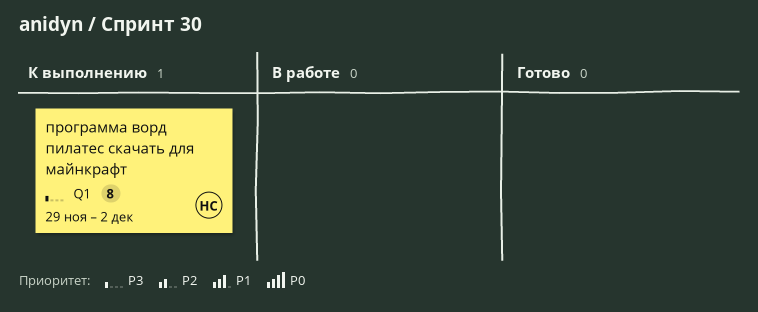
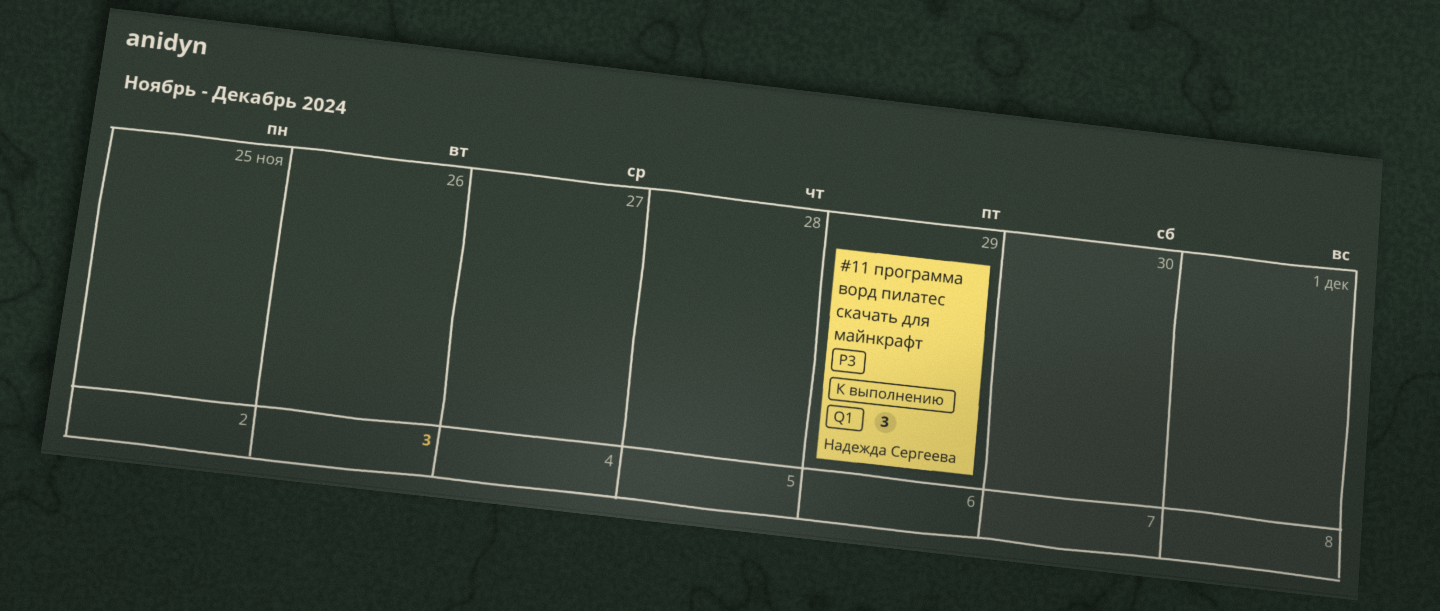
программа ворд пилатес скачать для майнкрафт, estimate: 8 -> 3
программа ворд пилатес скачать для майнкрафт, due: Dec 2 -> Nov 29

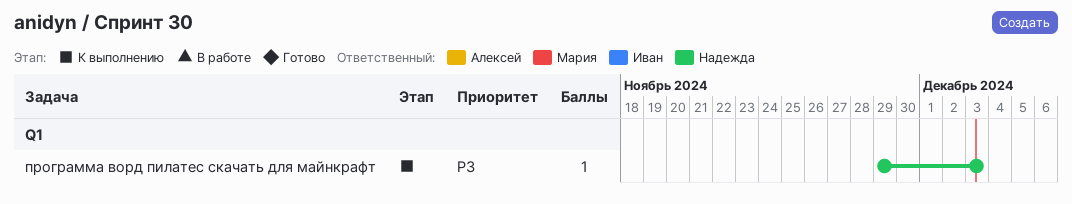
программа ворд пилатес скачать для майнкрафт, estimate: 3 -> 1
программа ворд пилатес скачать для майнкрафт, due: Nov 29 -> Dec 3

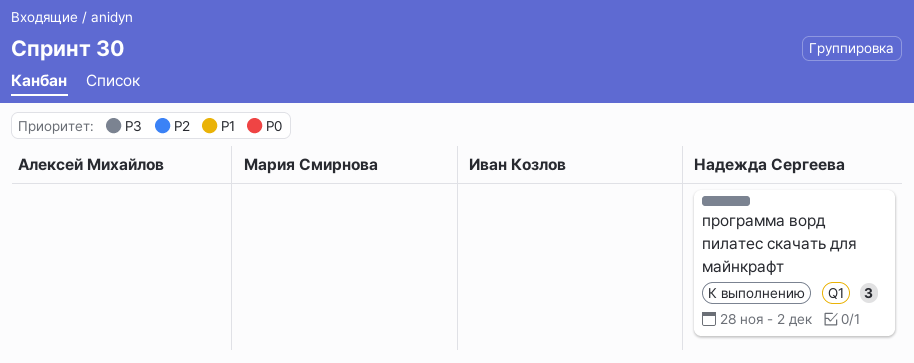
программа ворд пилатес скачать для майнкрафт, estimate: 1 -> 3
программа ворд пилатес скачать для майнкрафт, start: Nov 29 -> Nov 28
программа ворд пилатес скачать для майнкрафт, due: Dec 3 -> Dec 2

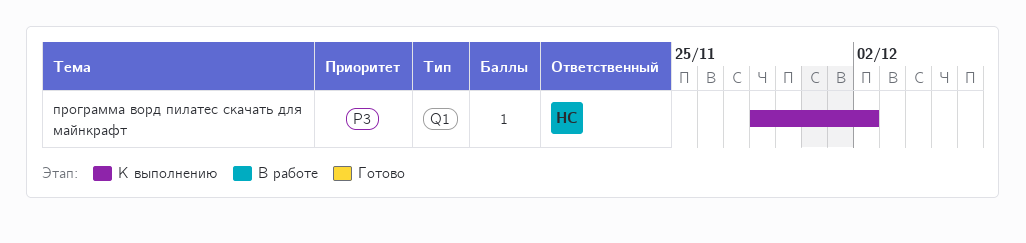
программа ворд пилатес скачать для майнкрафт, estimate: 3 -> 1

